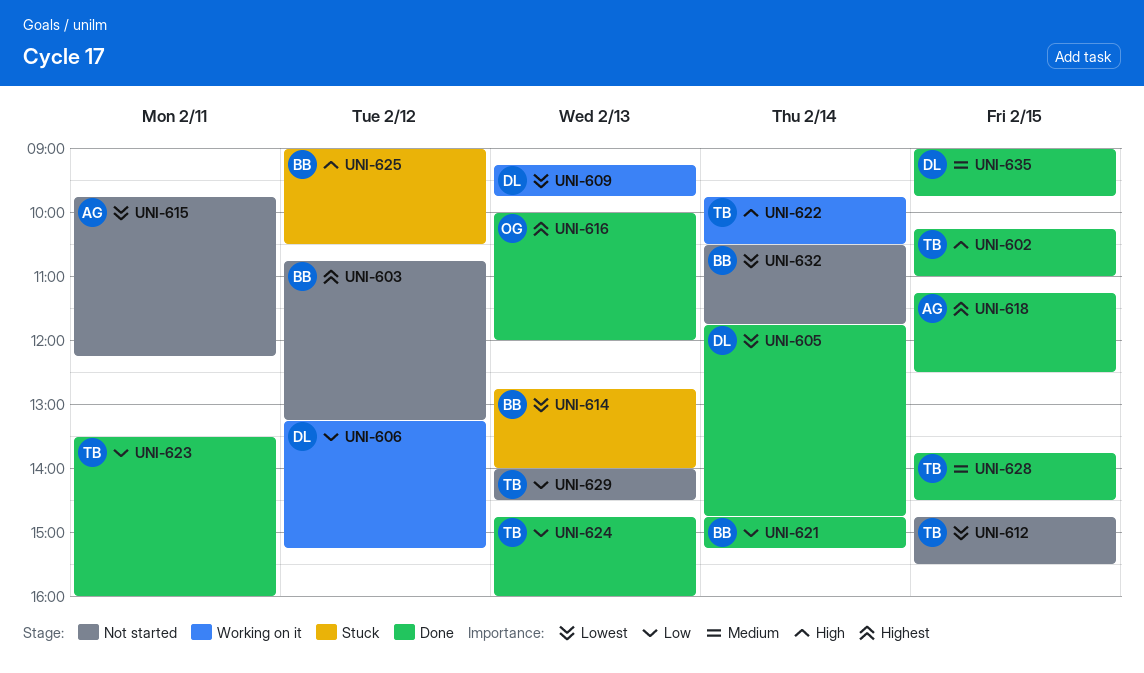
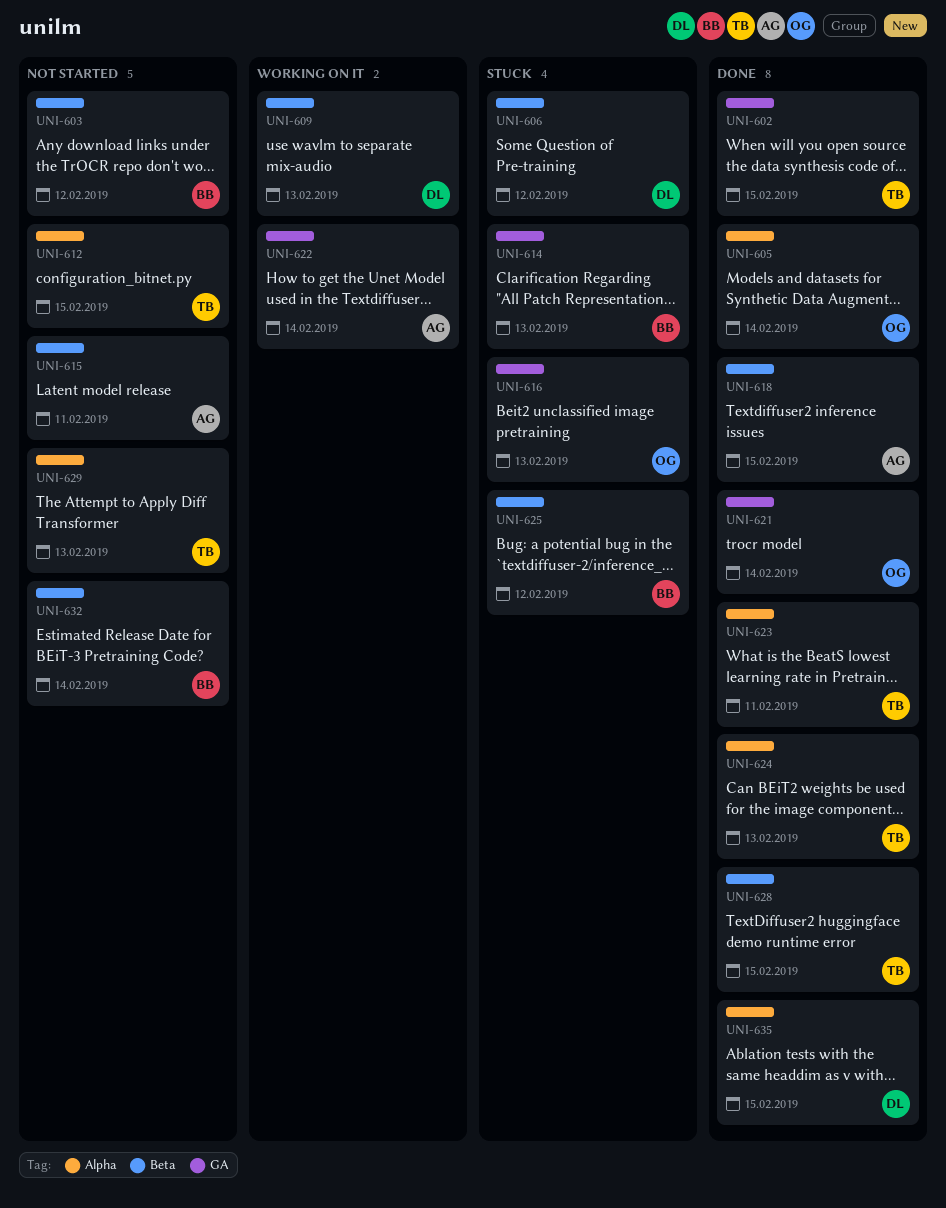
UNI-605, owner: DL -> OG
UNI-606, status: Working on it -> Stuck
UNI-616, status: Done -> Stuck
UNI-621, owner: BB -> OG
UNI-622, owner: TB -> AG

